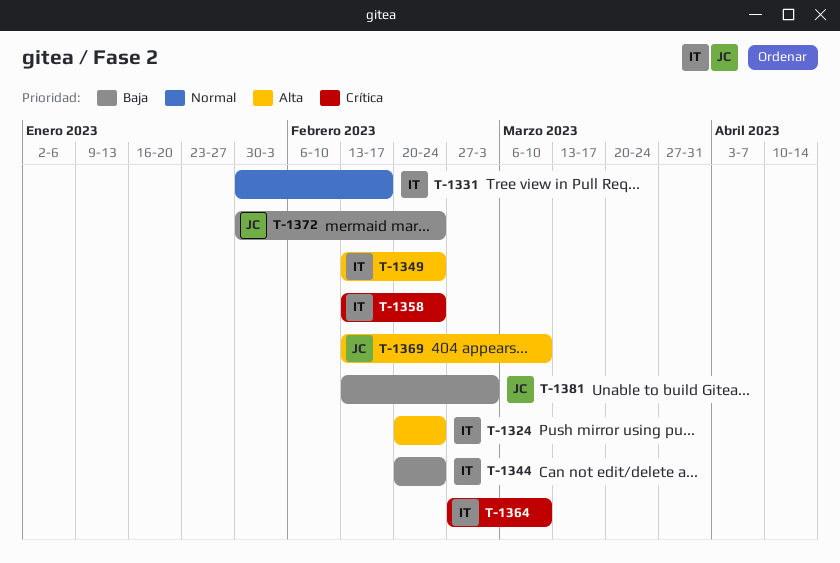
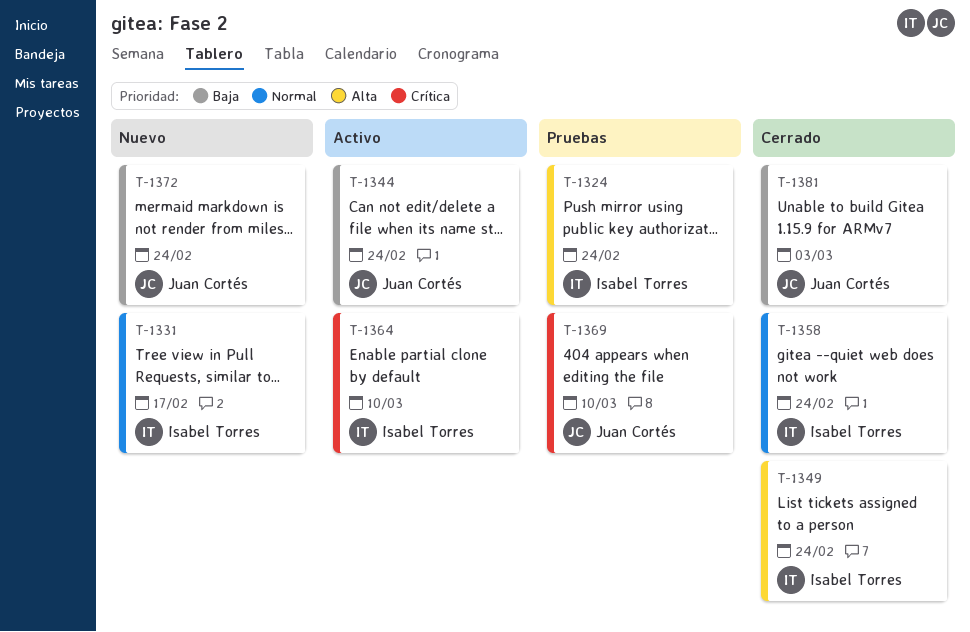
T-1344, owner: Isabel Torres -> Juan Cortés
T-1358, priority: Crítica -> Normal
T-1369, priority: Alta -> Crítica

